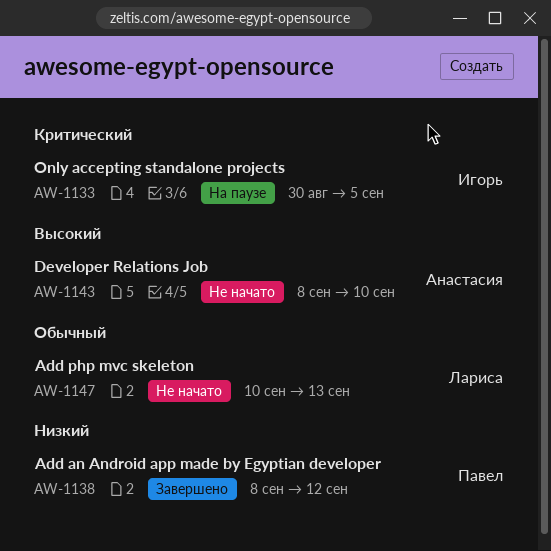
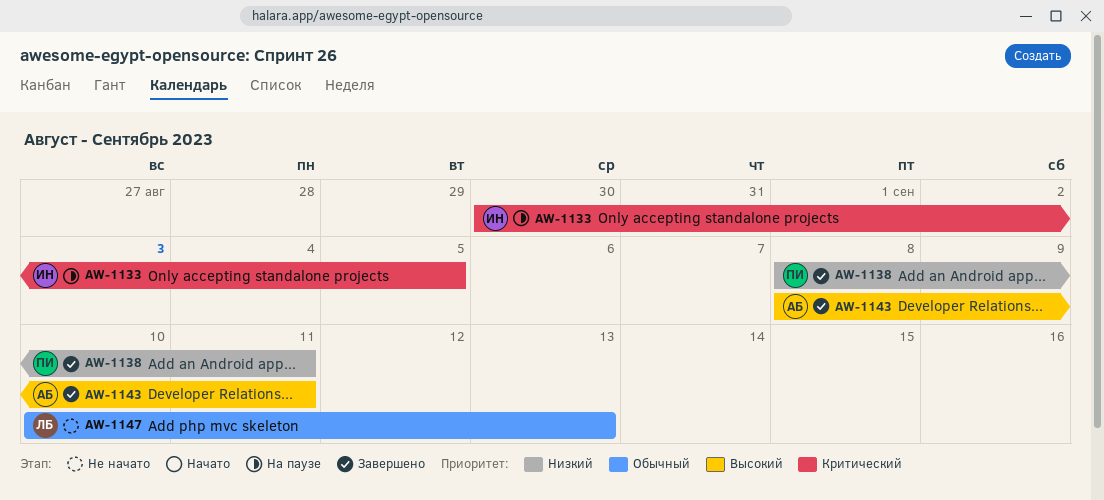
AW-1138, due: Sep 12 -> Sep 11
AW-1143, status: Не начато -> Завершено
AW-1143, due: Sep 10 -> Sep 11

